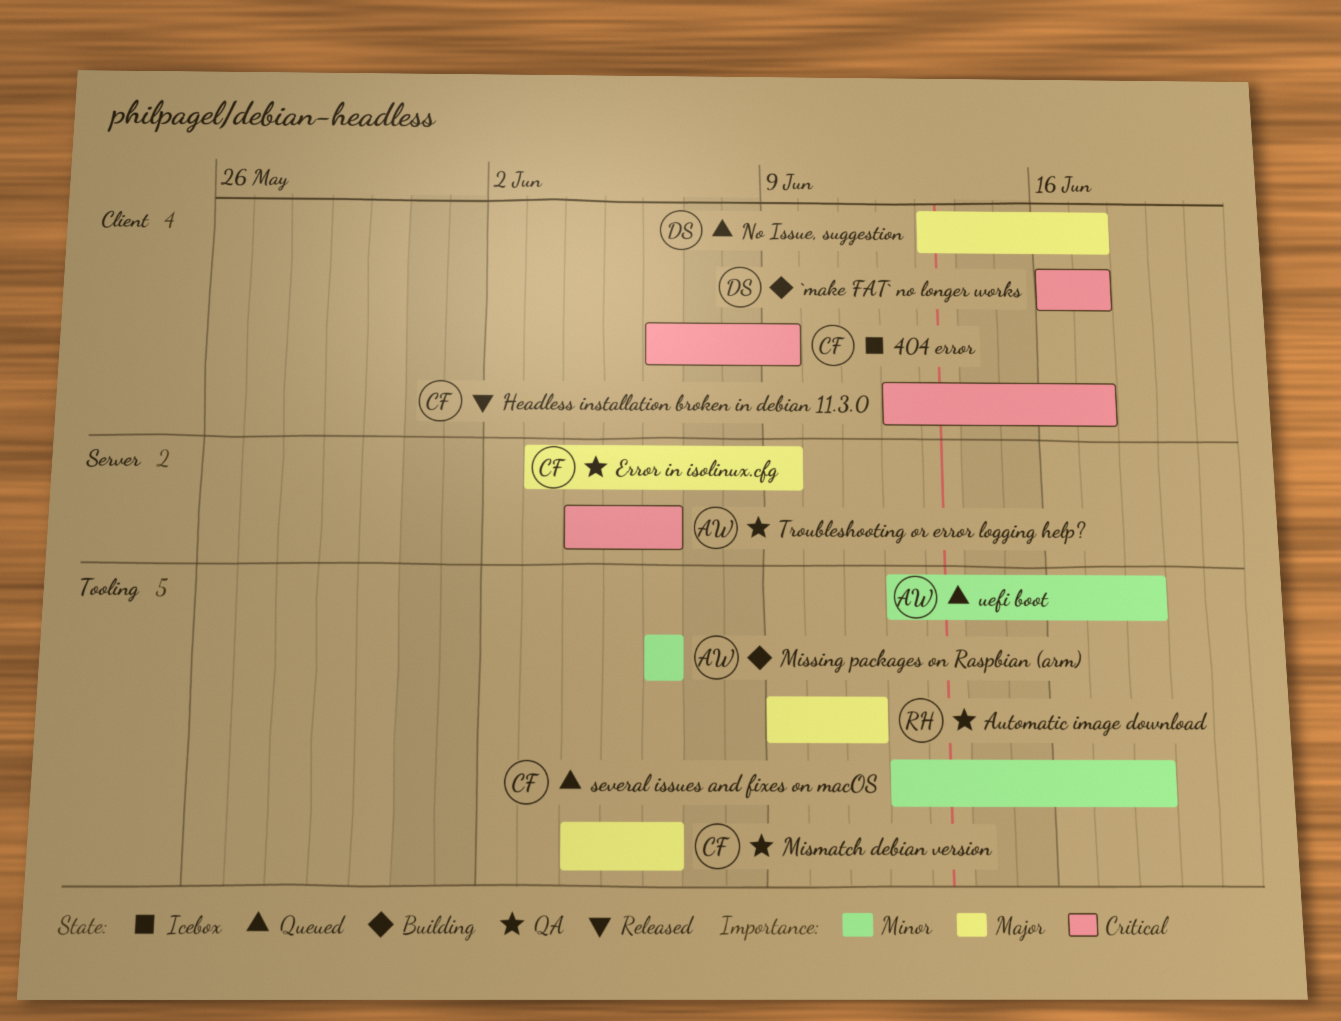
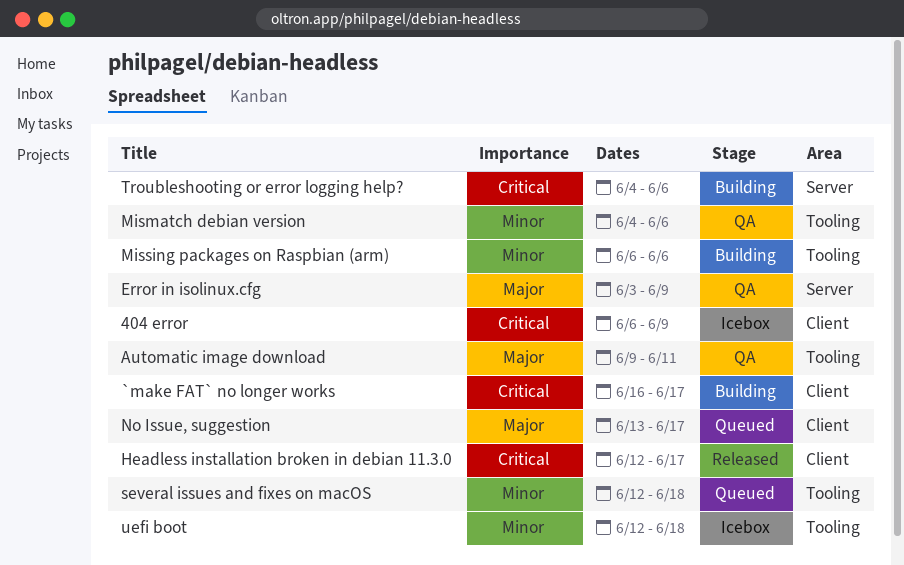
Mismatch debian version, priority: Major -> Minor
Troubleshooting or error logging help?, status: QA -> Building
uefi boot, status: Queued -> Icebox

